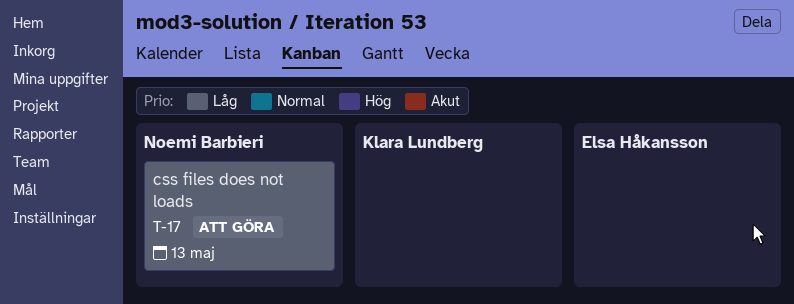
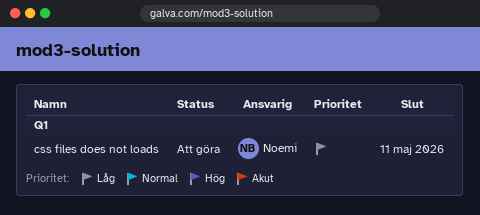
css files does not loads, due: May 13 -> May 11

